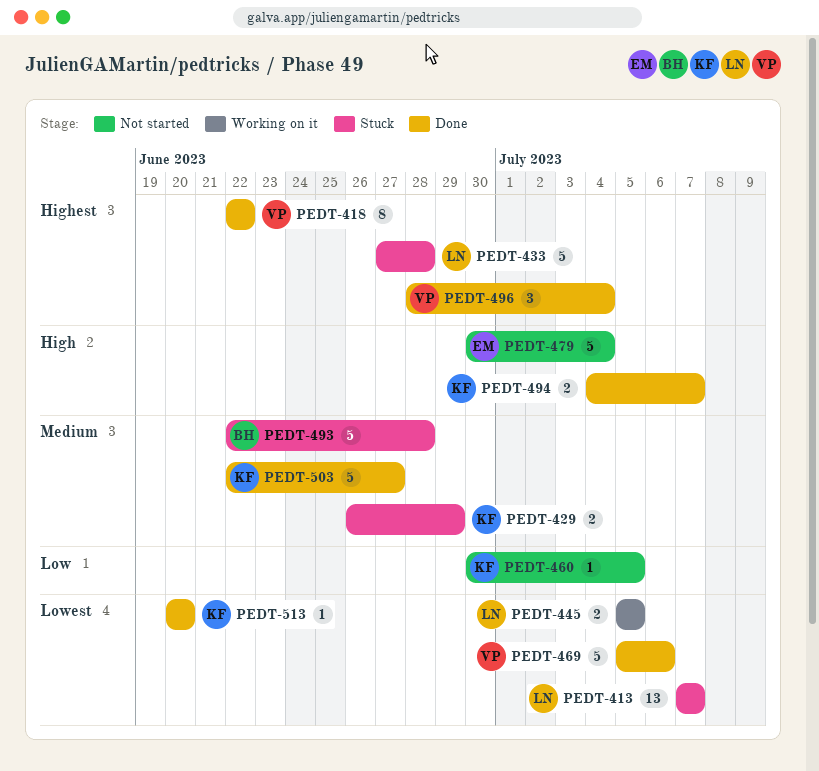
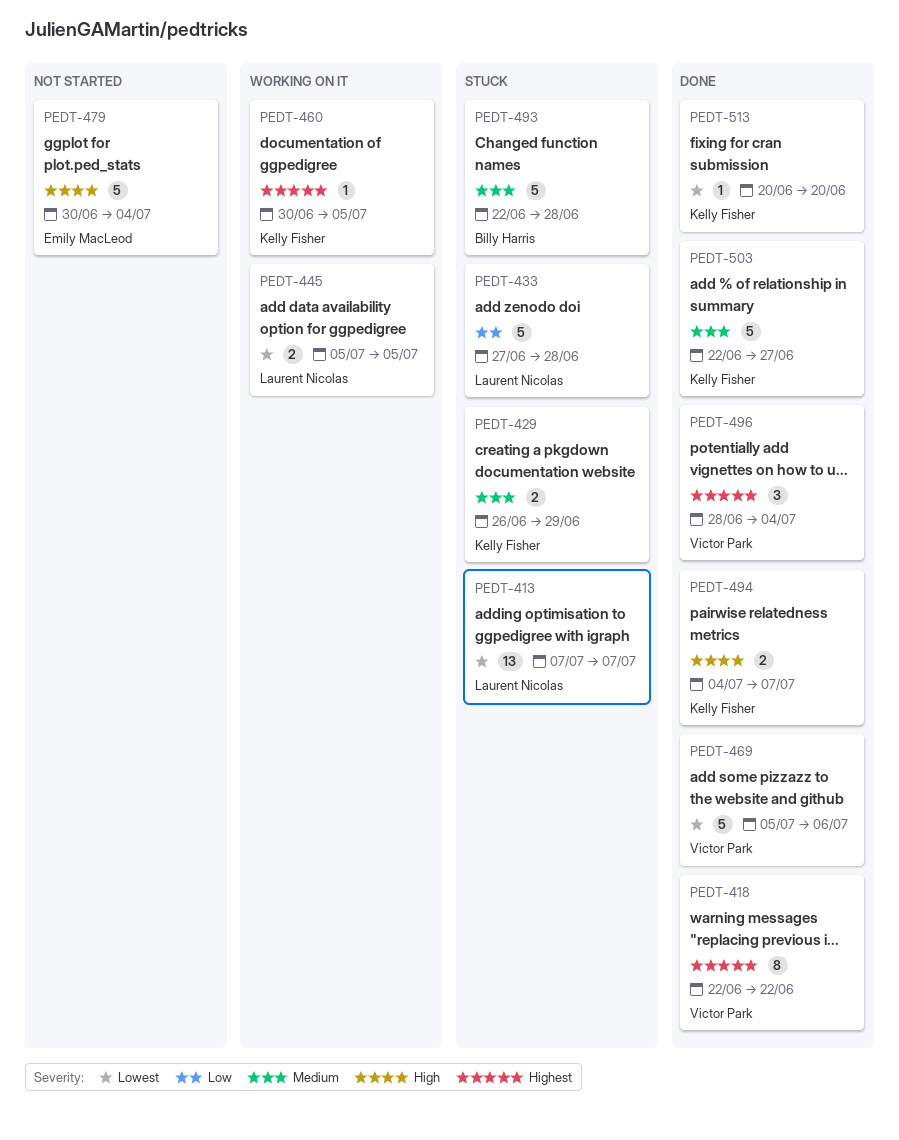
PEDT-433, priority: Highest -> Low
PEDT-460, status: Not started -> Working on it
PEDT-460, priority: Low -> Highest

